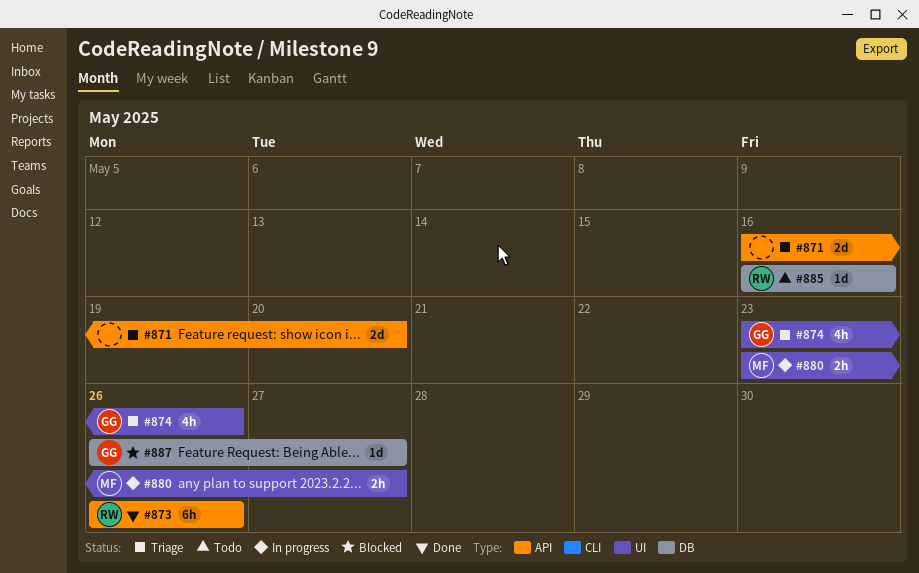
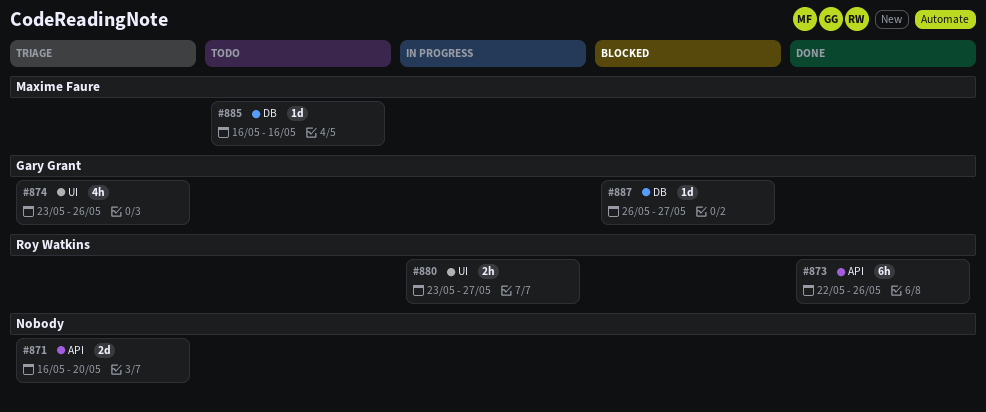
#873, start: May 26 -> May 22
#880, owner: Maxime Faure -> Roy Watkins
#885, owner: Roy Watkins -> Maxime Faure

